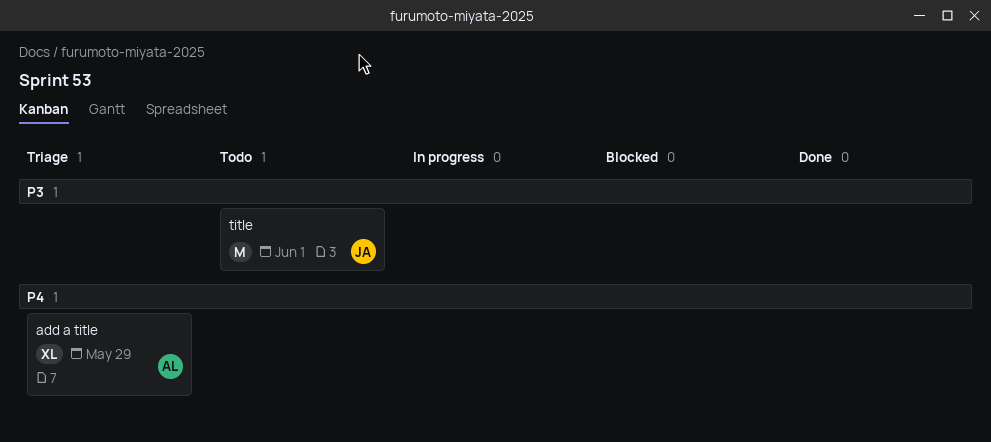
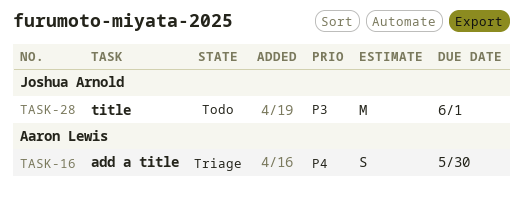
add a title, estimate: XL -> S
add a title, due: May 29 -> May 30

